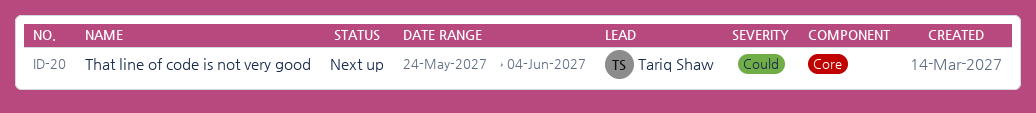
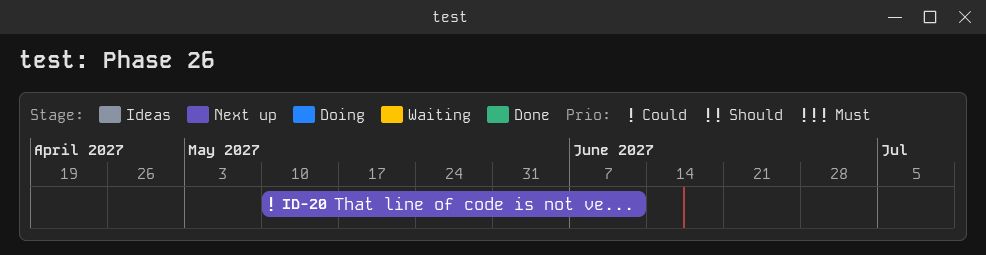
ID-20, start: May 24 -> May 10
ID-20, due: Jun 4 -> Jun 11

